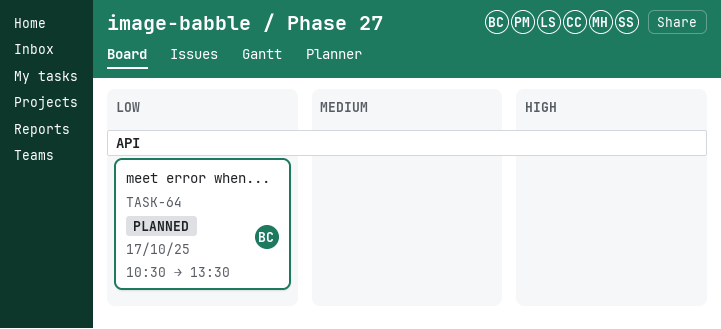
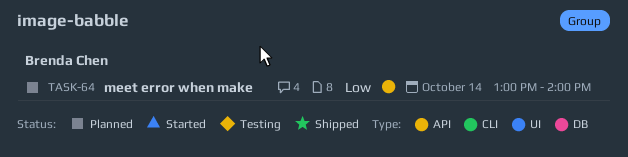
TASK-64, day: Oct 17 -> Oct 14
TASK-64, begins: 10:30 -> 13:00
TASK-64, ends: 13:30 -> 14:00

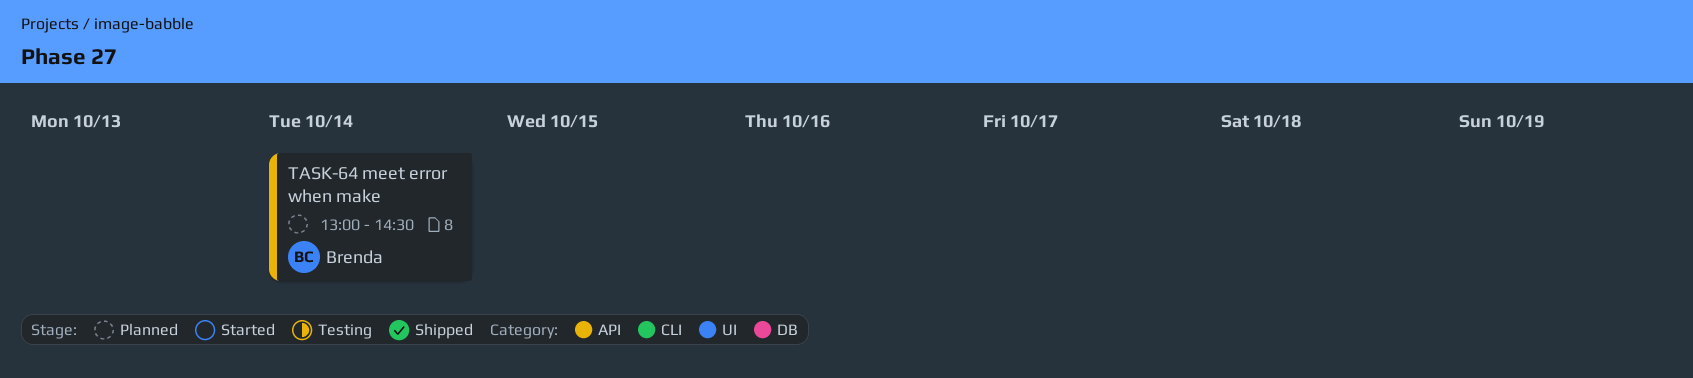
TASK-64, ends: 14:00 -> 14:30

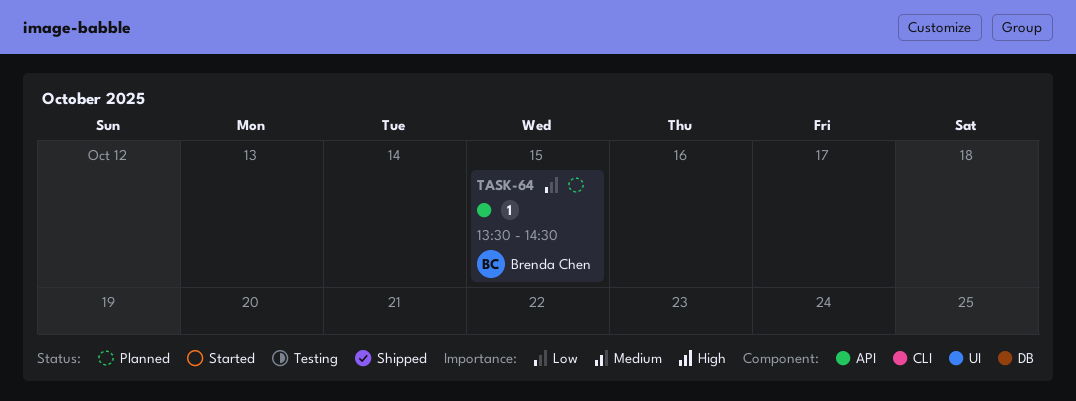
TASK-64, day: Oct 14 -> Oct 15
TASK-64, begins: 13:00 -> 13:30

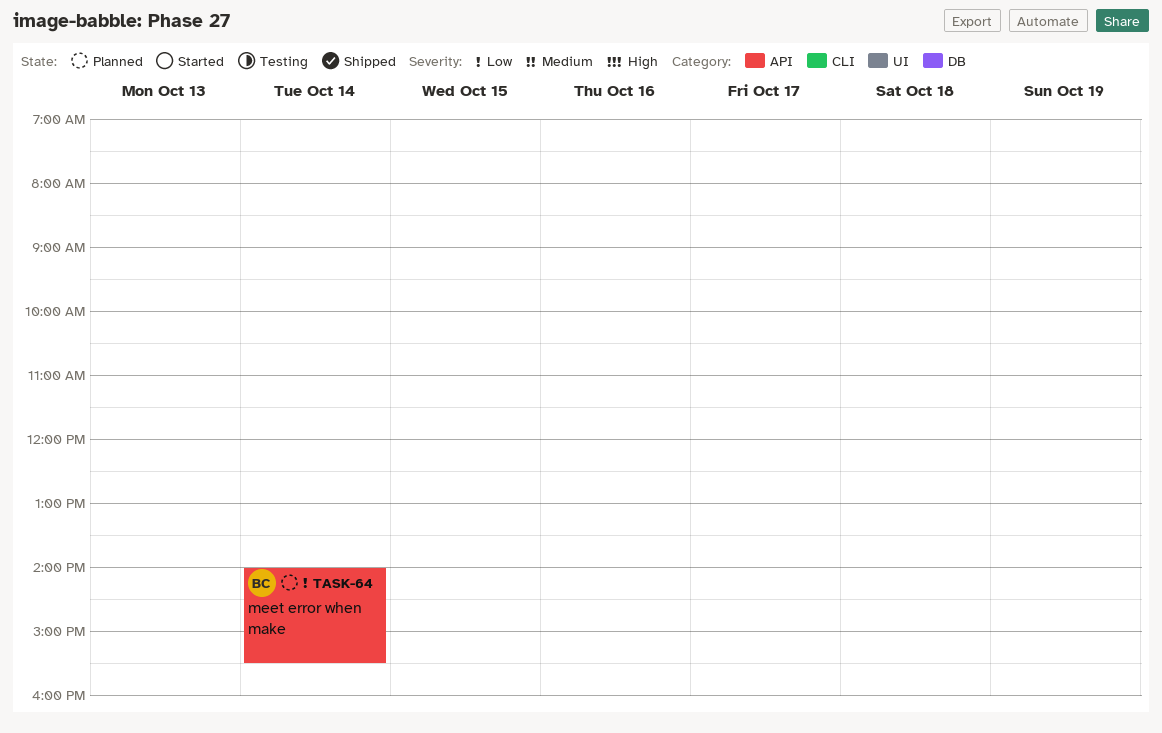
TASK-64, day: Oct 15 -> Oct 14
TASK-64, begins: 13:30 -> 14:00
TASK-64, ends: 14:30 -> 15:30

